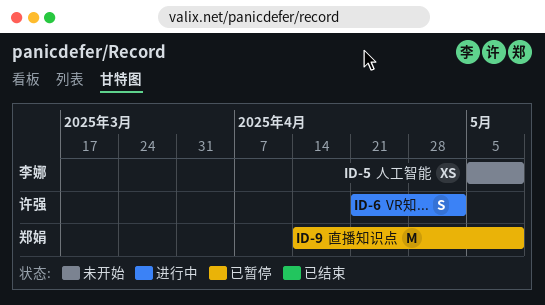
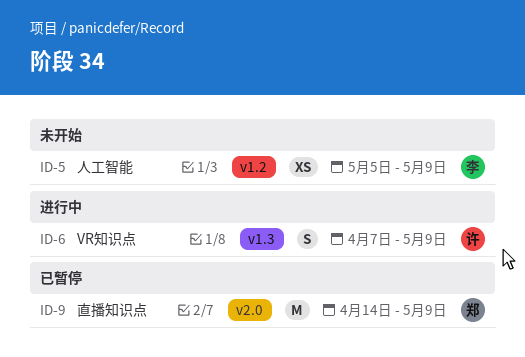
ID-6, start: Apr 21 -> Apr 7
ID-6, due: May 2 -> May 9

